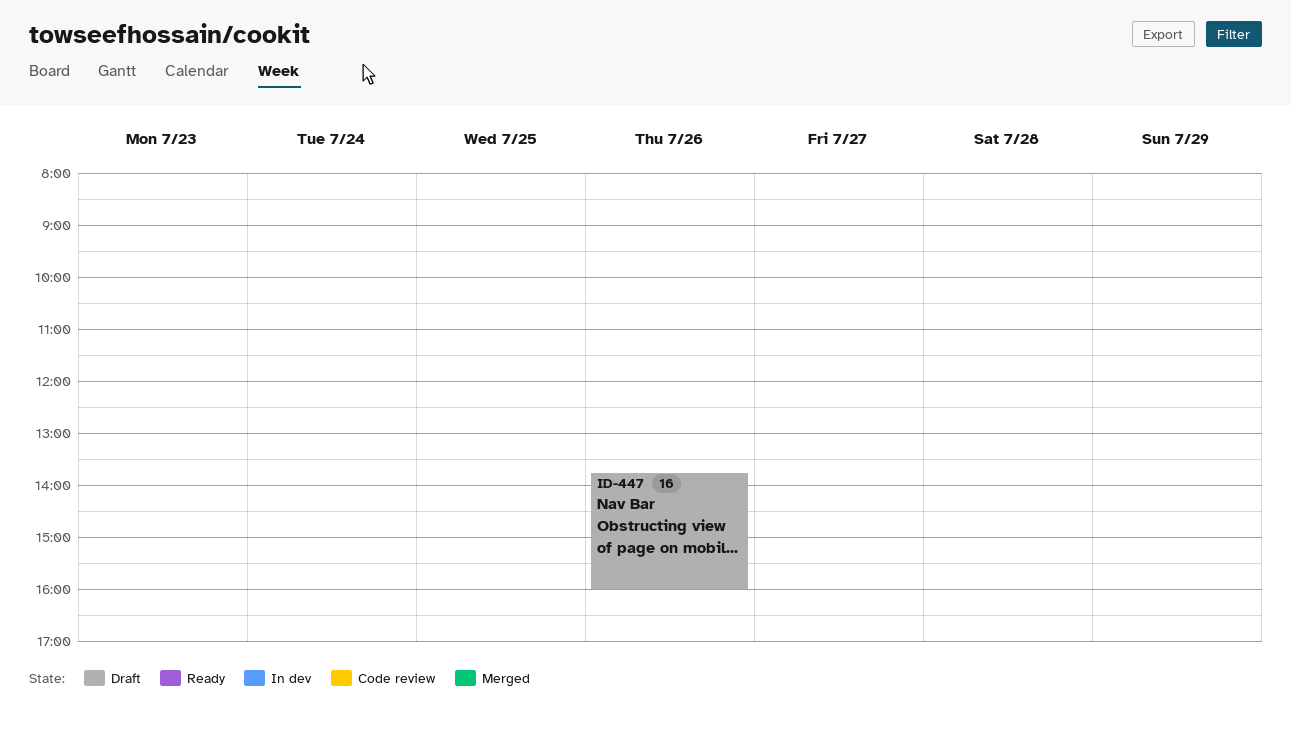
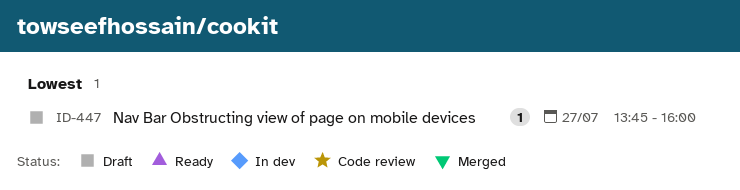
ID-447, estimate: 16 -> 1
ID-447, day: Jul 26 -> Jul 27

